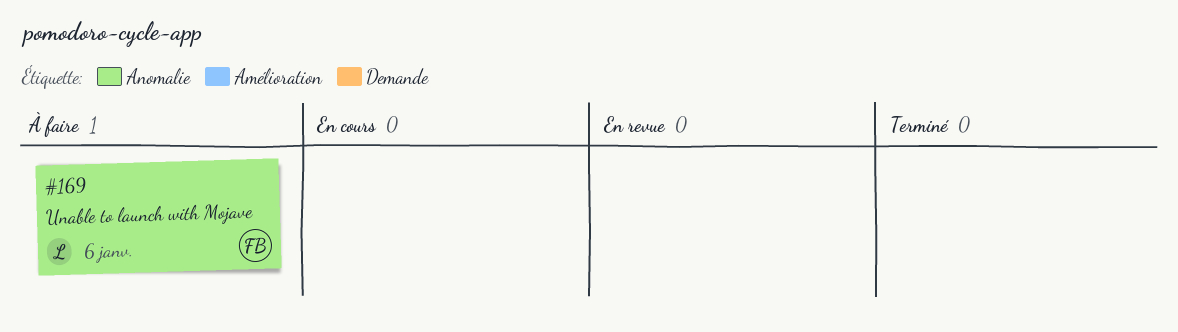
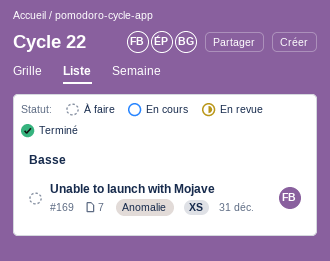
#169, estimate: L -> XS
#169, due: Jan 6 -> Dec 31

